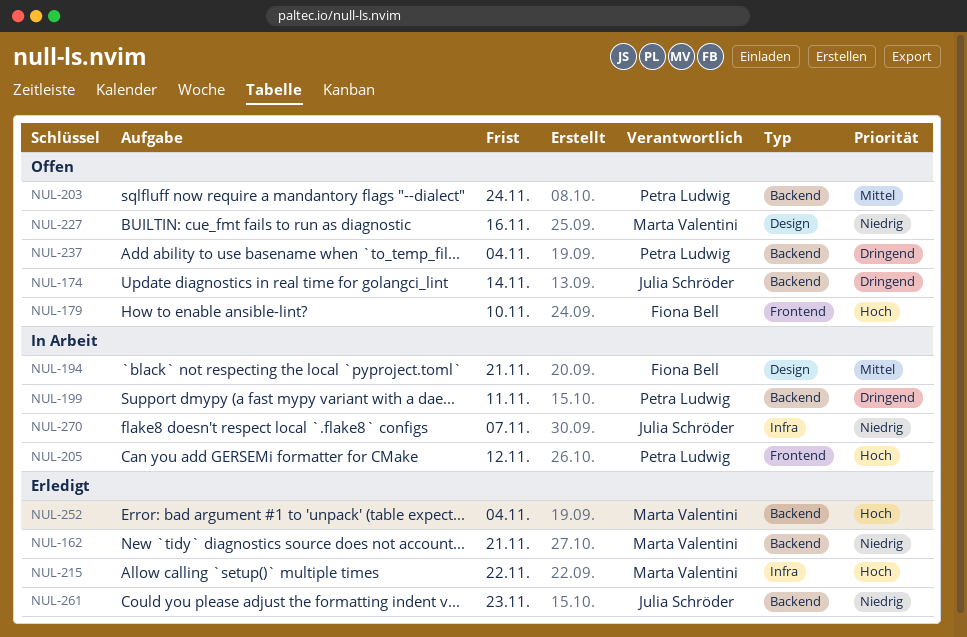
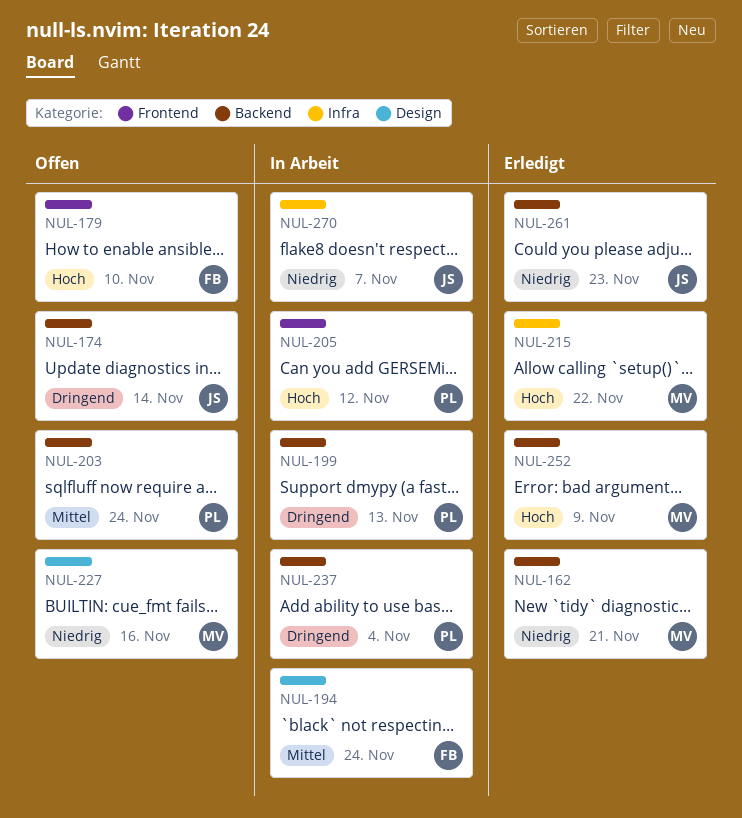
NUL-194, due: Nov 21 -> Nov 24
NUL-199, due: Nov 11 -> Nov 13
NUL-237, status: Offen -> In Arbeit
NUL-252, due: Nov 4 -> Nov 9

